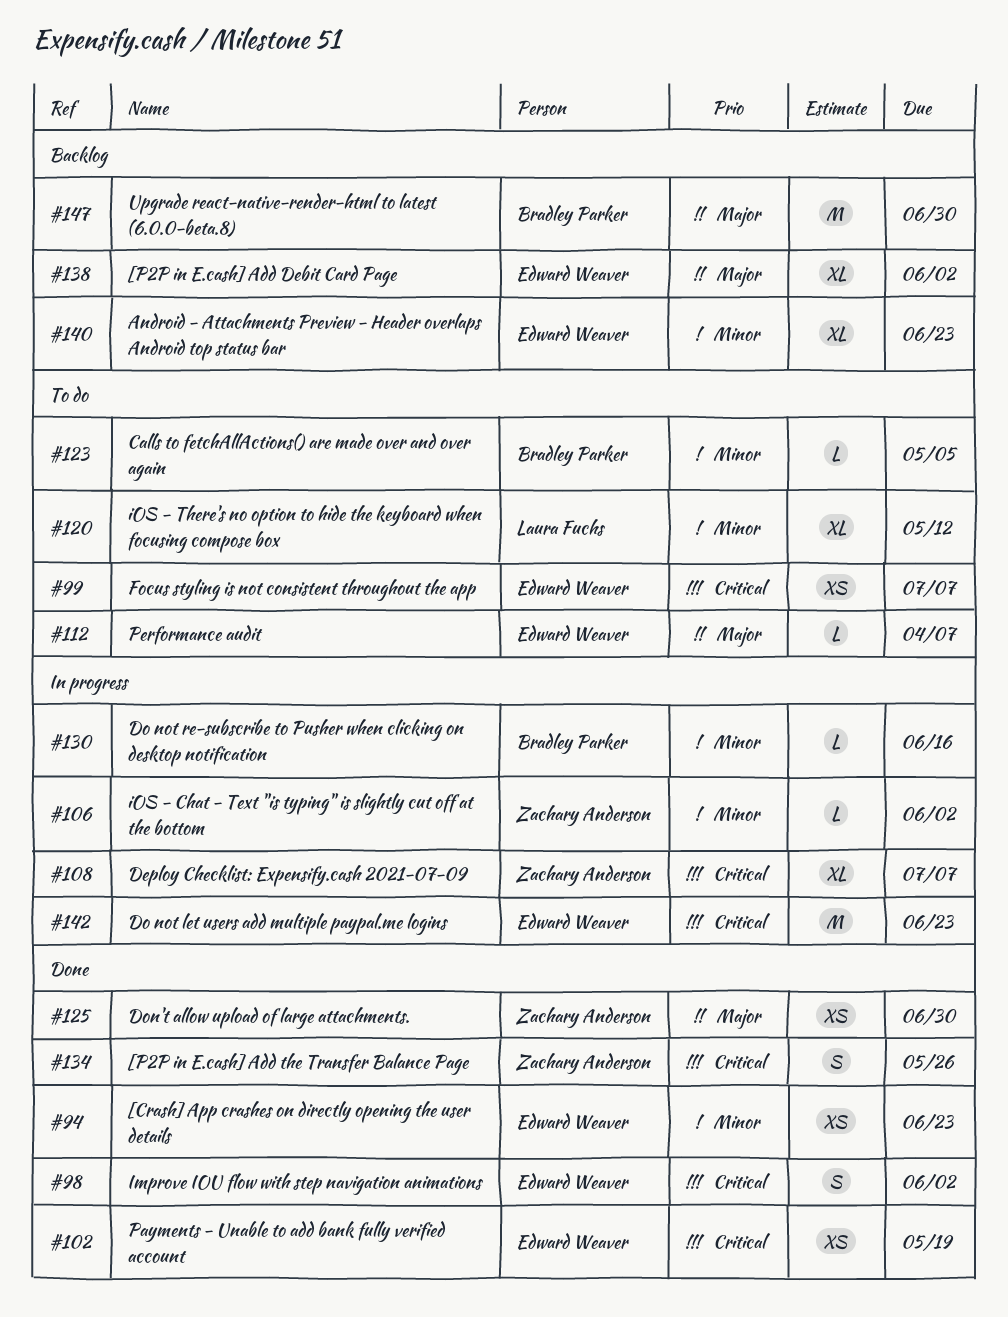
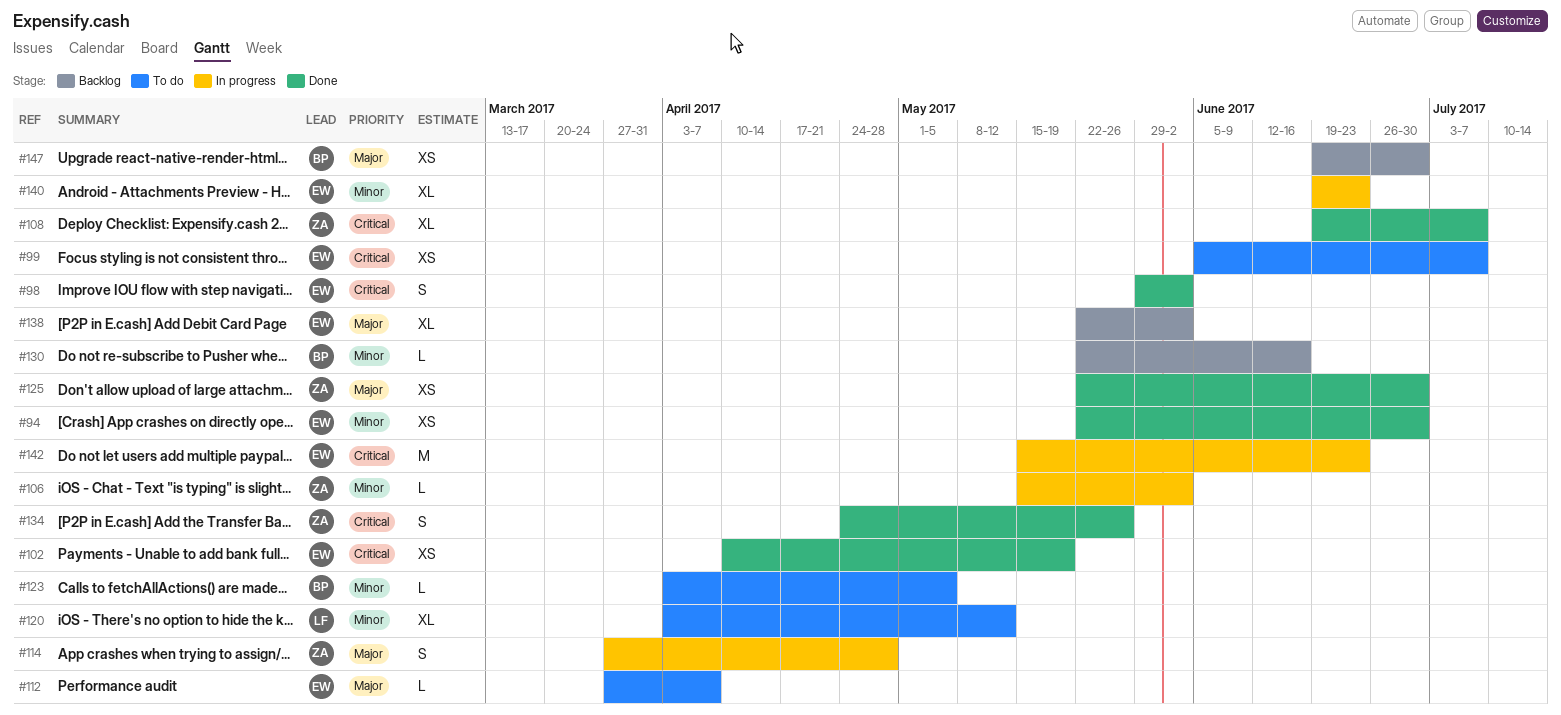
#94, due: Jun 23 -> Jun 30
#108, status: In progress -> Done
#114: none -> present
#130, status: In progress -> Backlog
#140, status: Backlog -> In progress
#147, estimate: M -> XS

